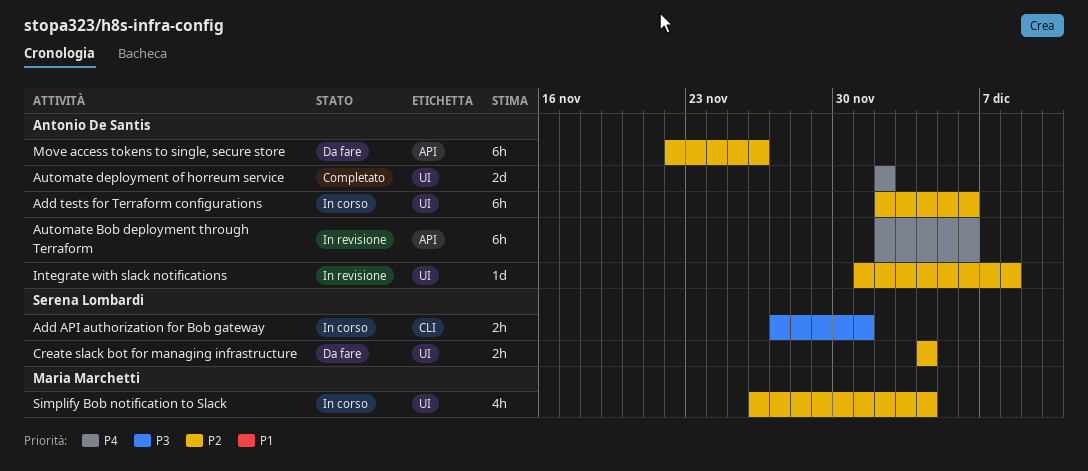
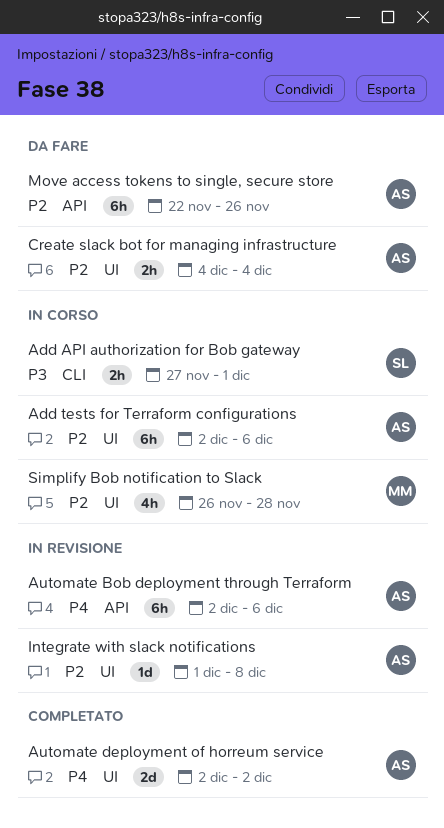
Create slack bot for managing infrastructure, owner: Serena Lombardi -> Antonio De Santis
Simplify Bob notification to Slack, due: Dec 4 -> Nov 28

